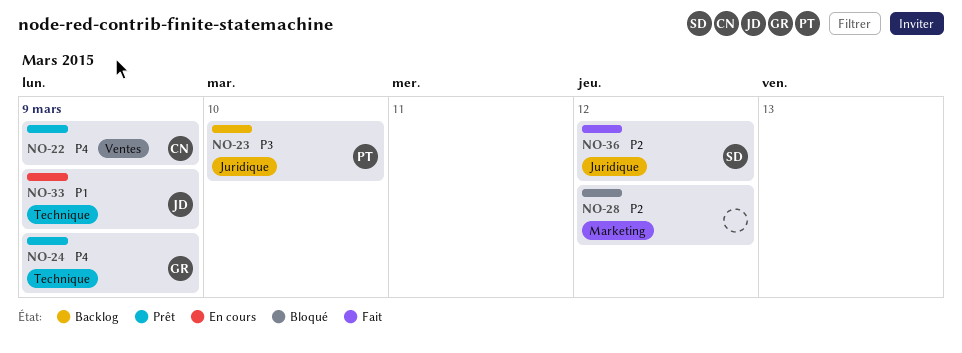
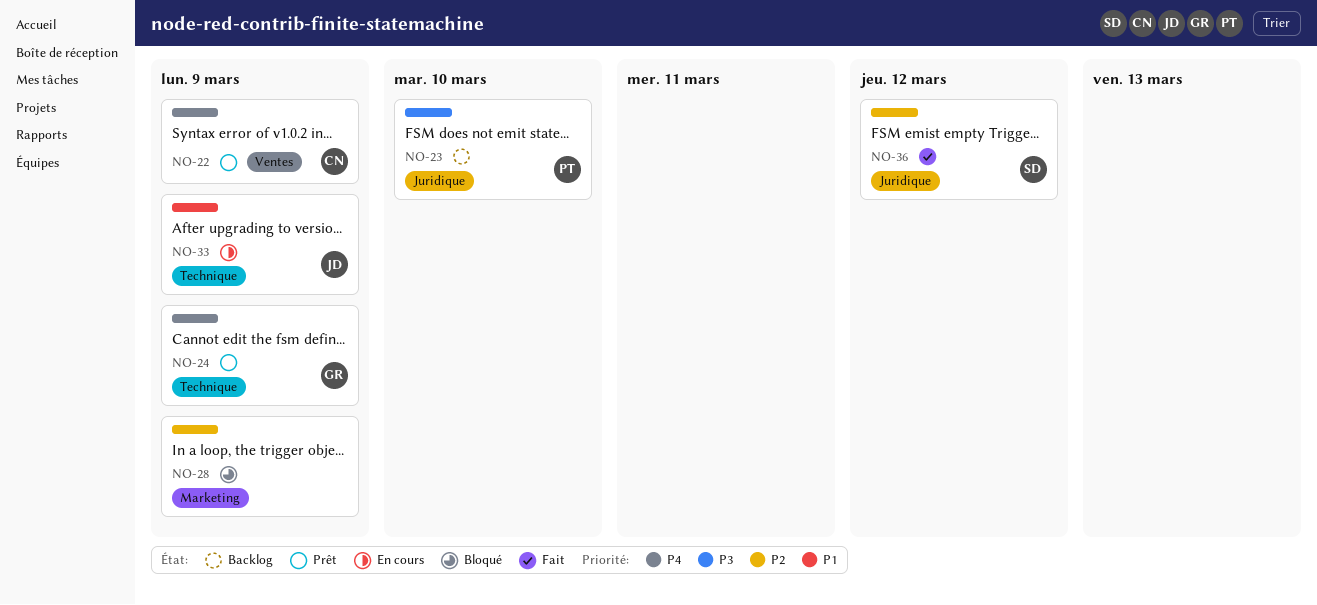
NO-28, due: Mar 12 -> Mar 9

